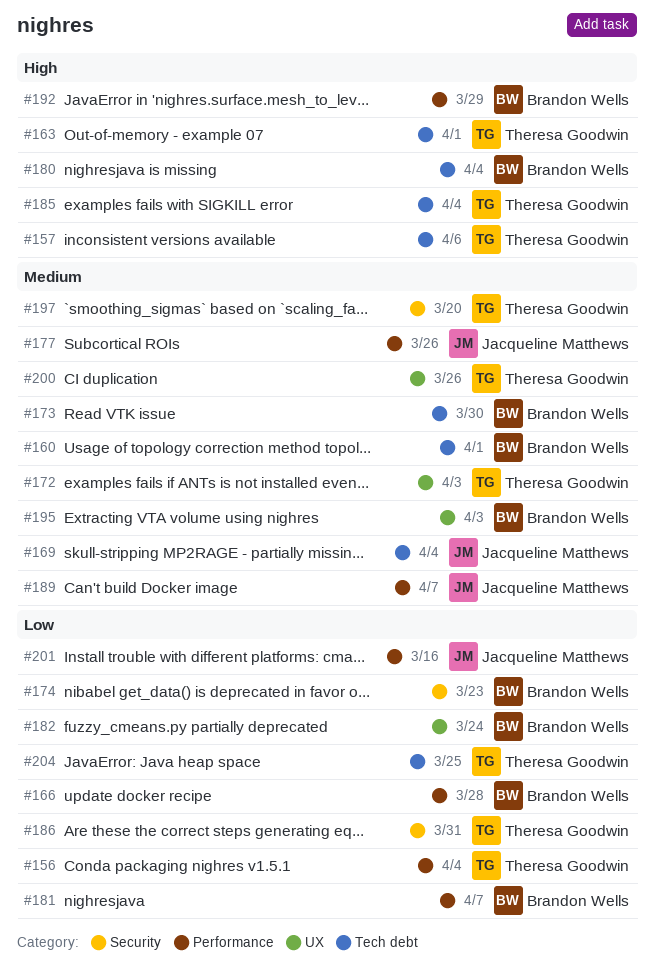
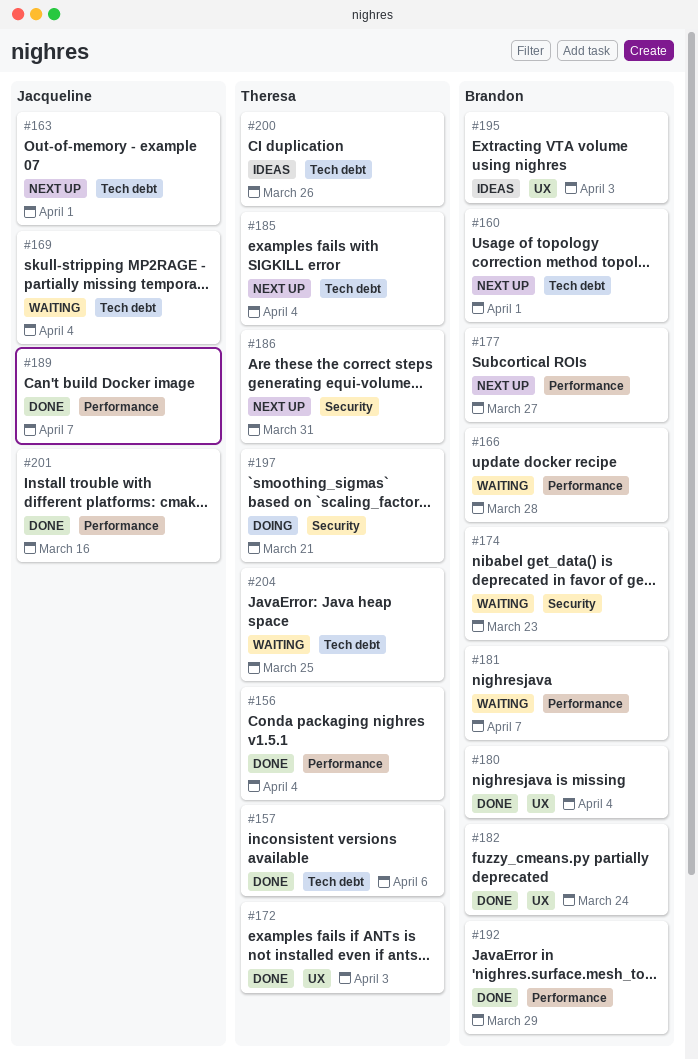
#163, owner: Theresa Goodwin -> Jacqueline Matthews
#173: present -> none
#177, owner: Jacqueline Matthews -> Brandon Wells
#177, due: Mar 26 -> Mar 27
#180, label: Tech debt -> UX
#197, due: Mar 20 -> Mar 21
#200, label: UX -> Tech debt

